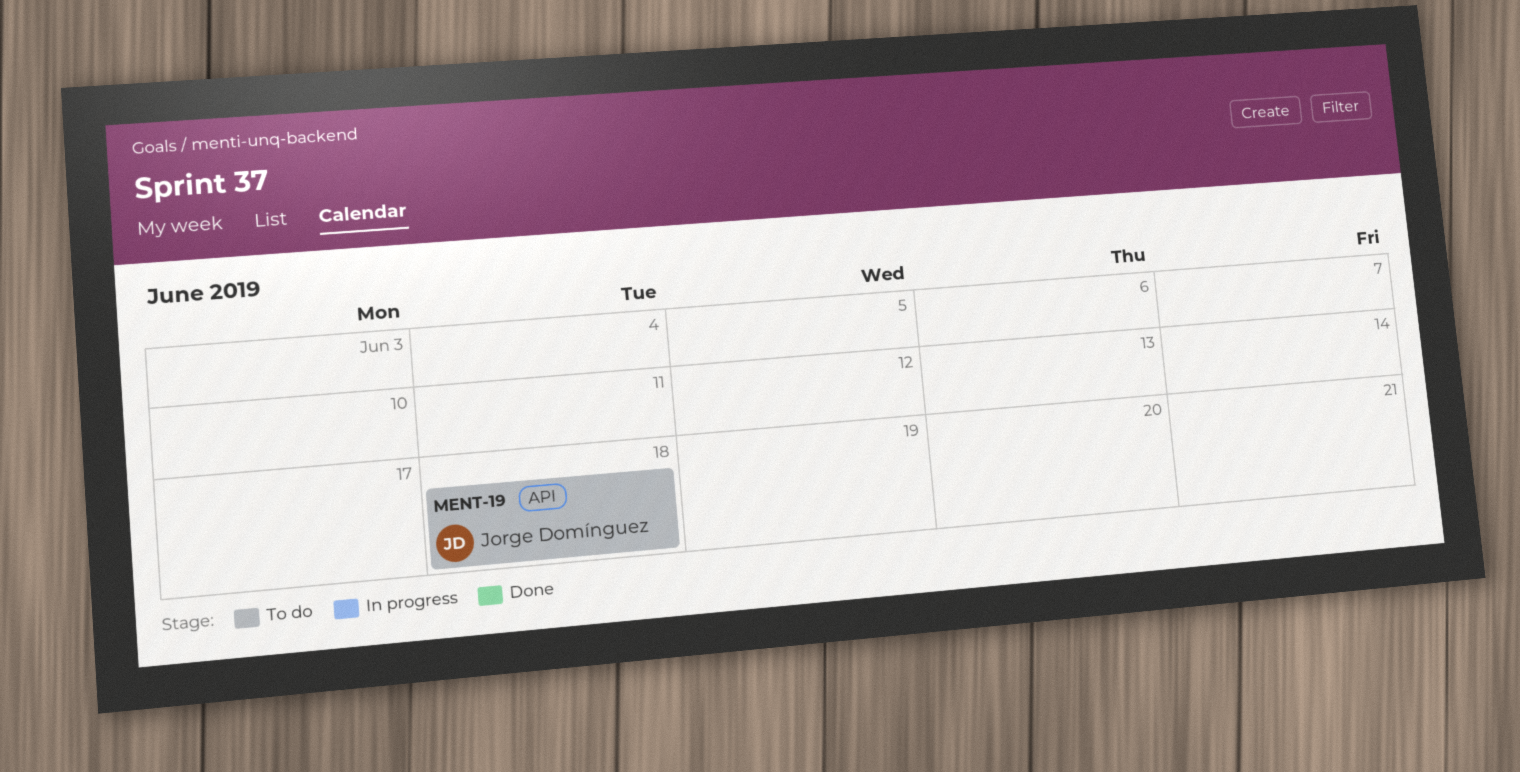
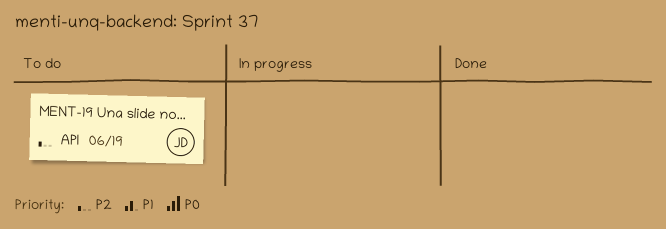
MENT-19, due: Jun 18 -> Jun 19

